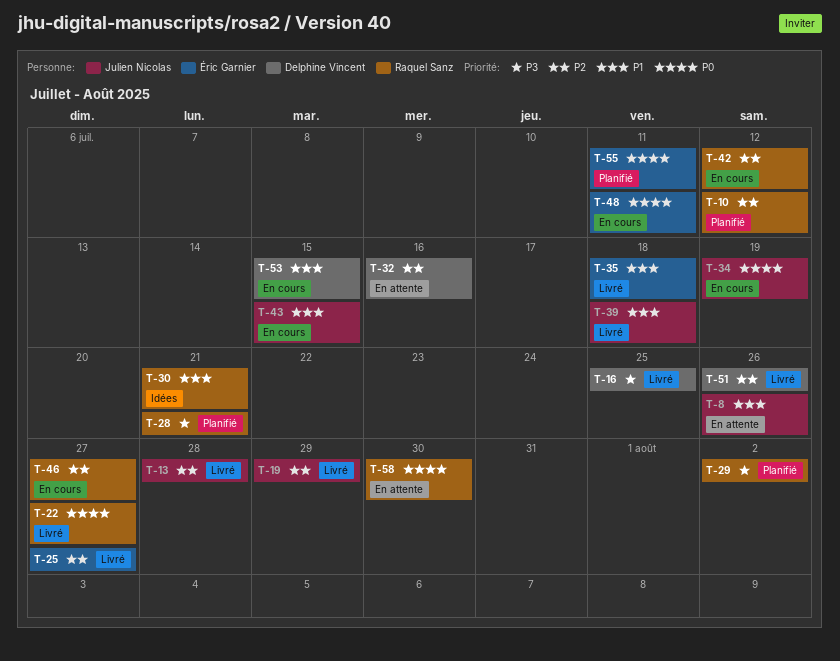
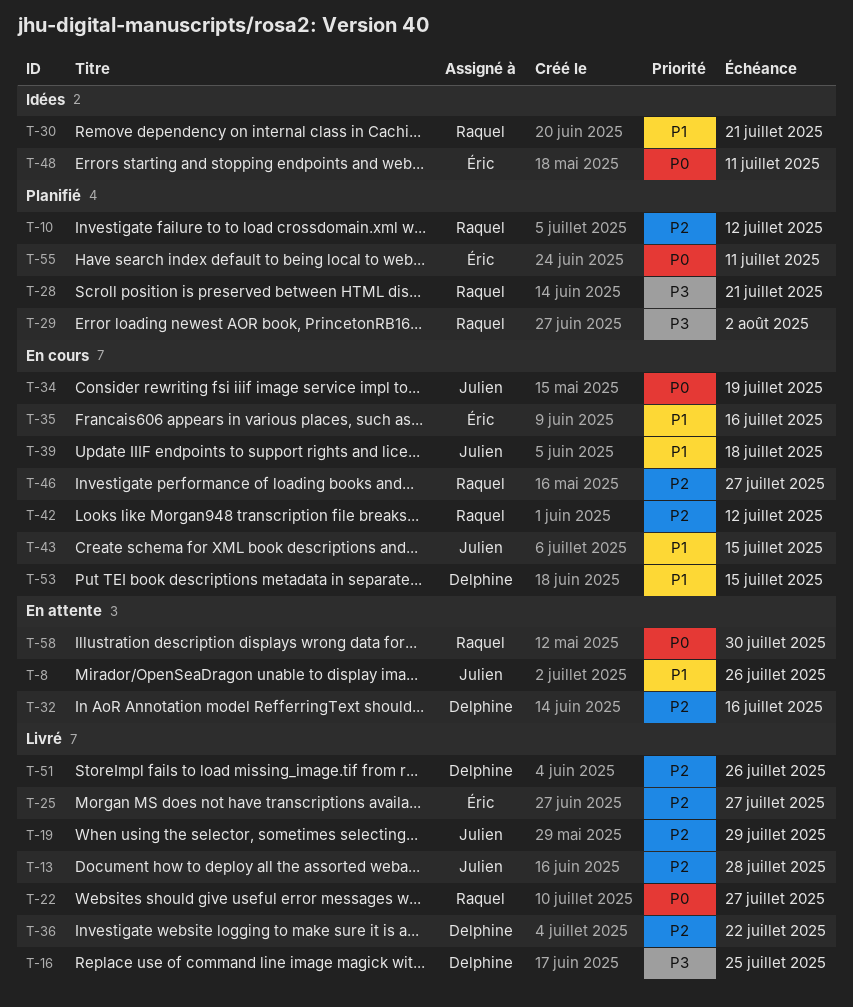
T-35, status: Livré -> En cours
T-35, due: Jul 18 -> Jul 16
T-36: none -> present
T-39, status: Livré -> En cours
T-48, status: En cours -> Idées

